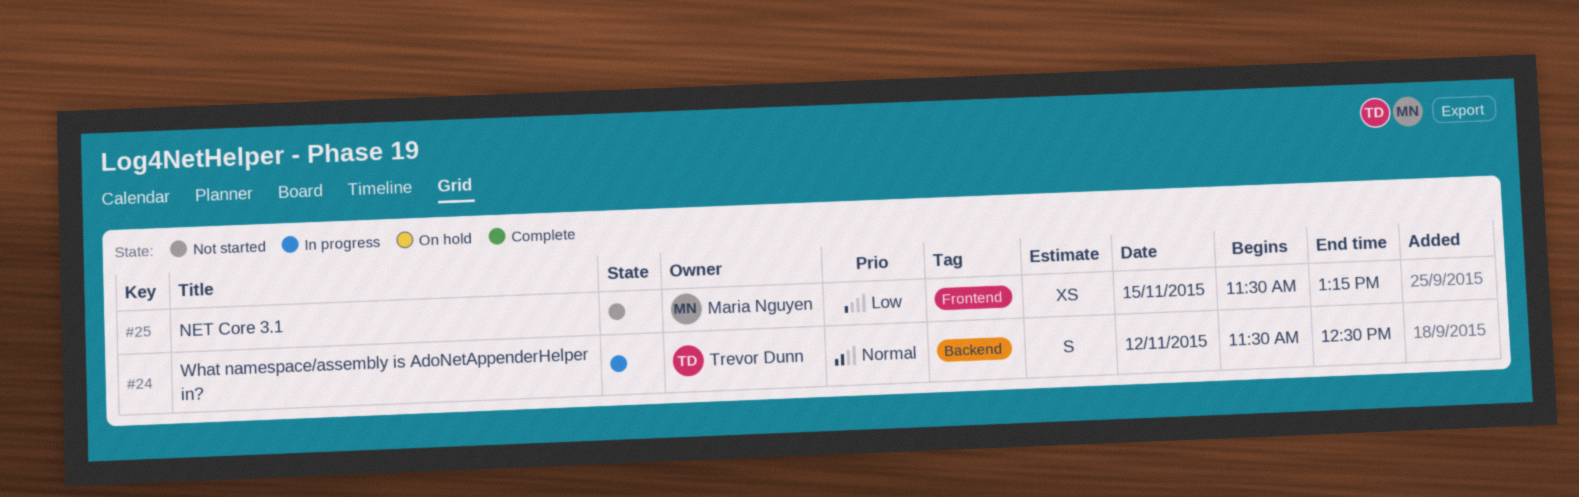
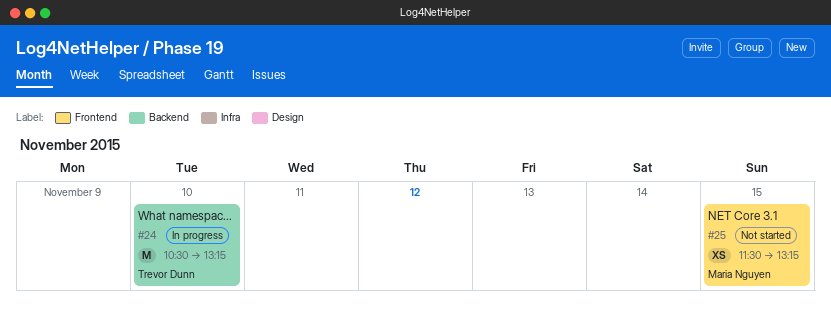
#24, estimate: S -> M
#24, day: Nov 12 -> Nov 10
#24, begins: 11:30 -> 10:30
#24, ends: 12:30 -> 13:15

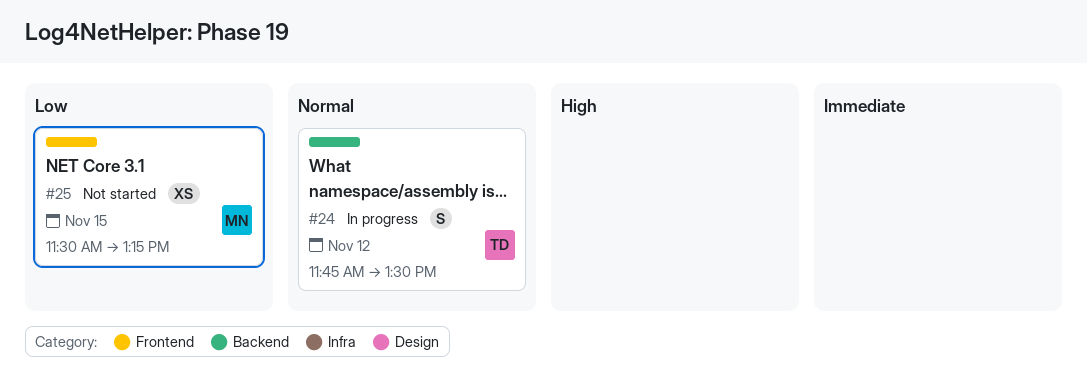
#24, estimate: M -> S
#24, day: Nov 10 -> Nov 12
#24, begins: 10:30 -> 11:45
#24, ends: 13:15 -> 13:30

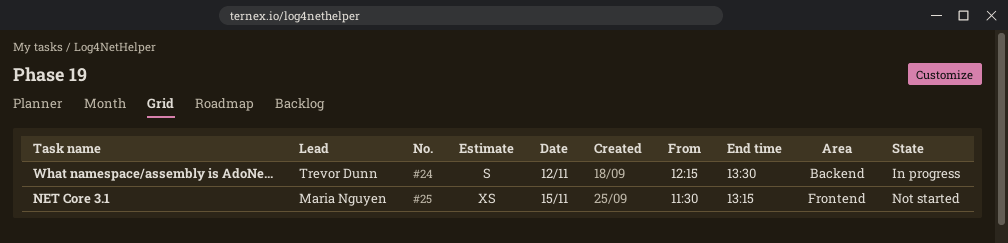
#24, begins: 11:45 -> 12:15

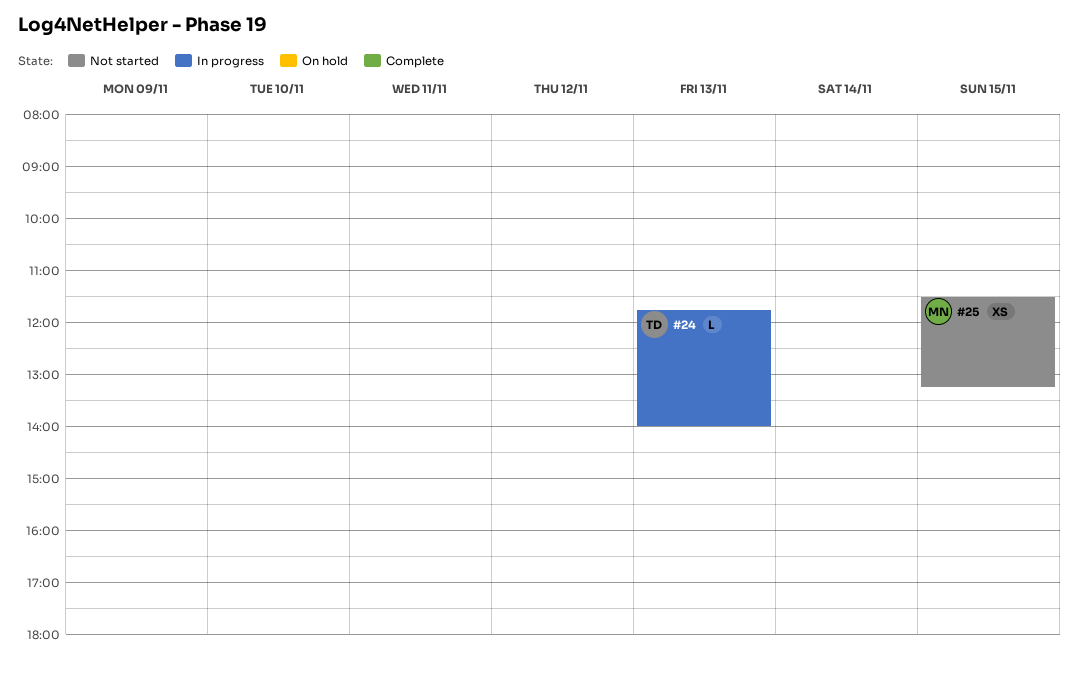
#24, estimate: S -> L
#24, day: Nov 12 -> Nov 13
#24, begins: 12:15 -> 11:45
#24, ends: 13:30 -> 14:00

